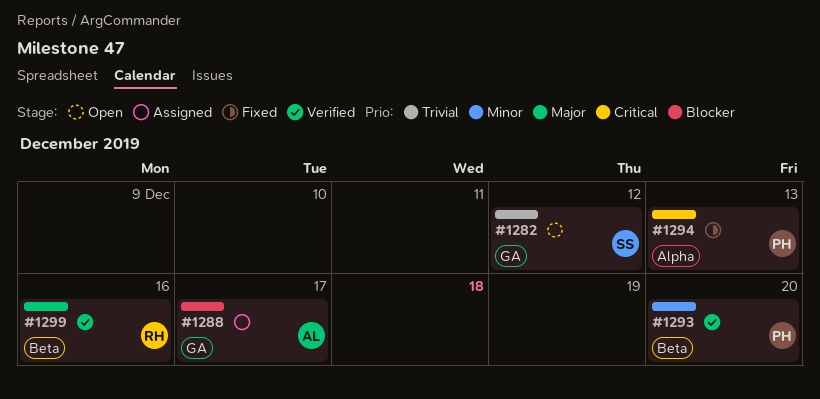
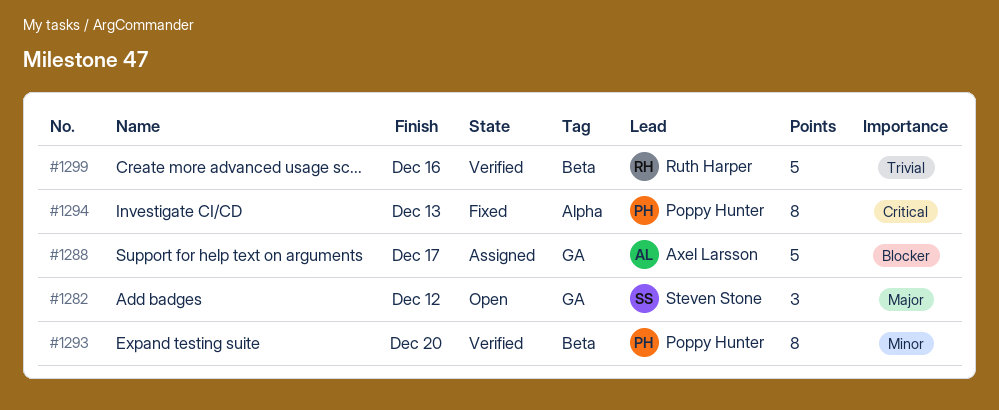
#1282, priority: Trivial -> Major
#1299, priority: Major -> Trivial

